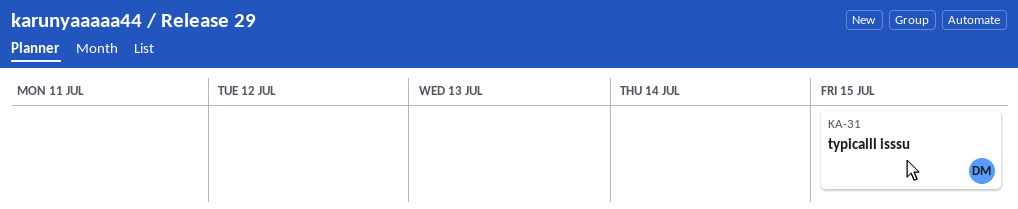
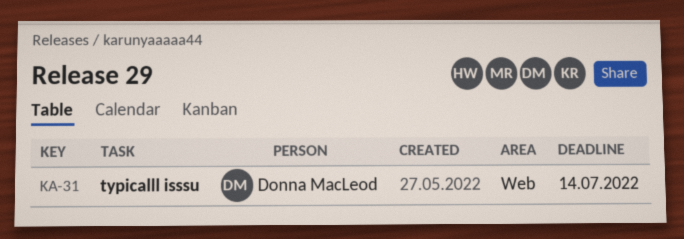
KA-31, due: Jul 15 -> Jul 14

